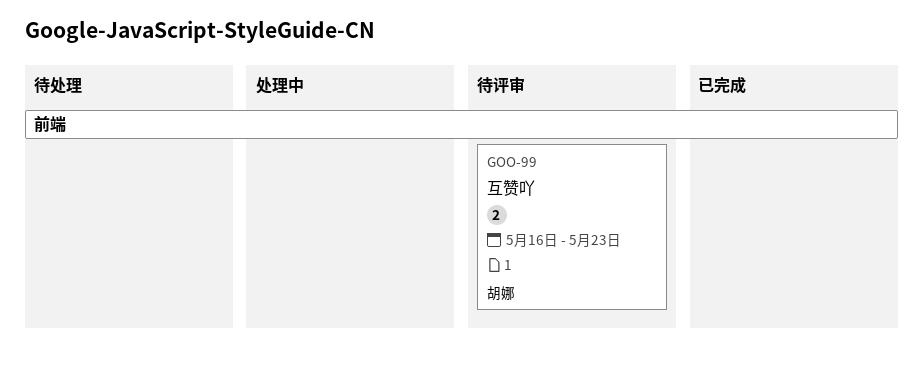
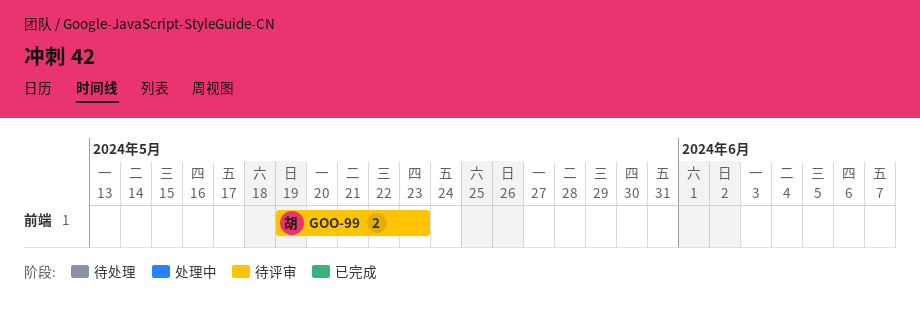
GOO-99, start: May 16 -> May 19

